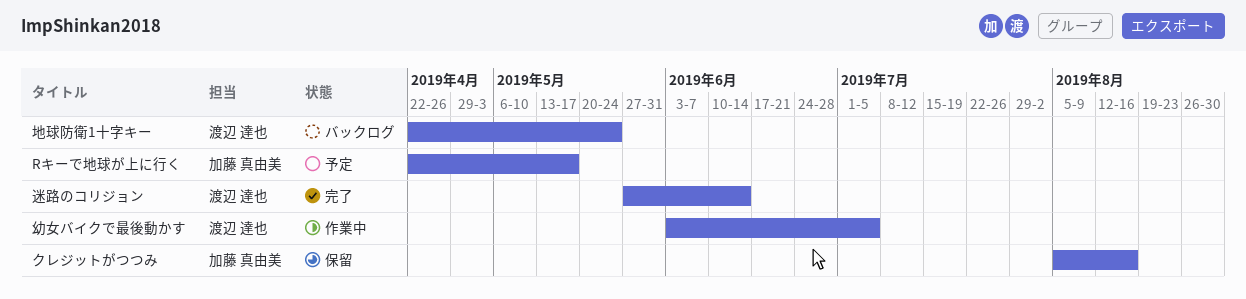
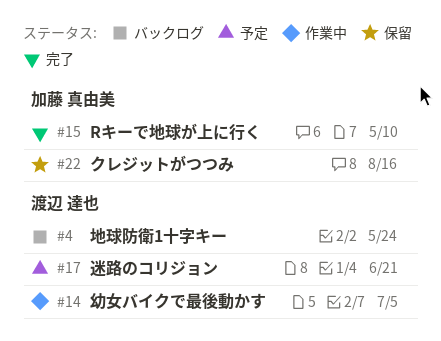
Rキーで地球が上に行く, status: 予定 -> 完了
Rキーで地球が上に行く, due: May 17 -> May 10
迷路のコリジョン, status: 完了 -> 予定
迷路のコリジョン, due: Jun 14 -> Jun 21

